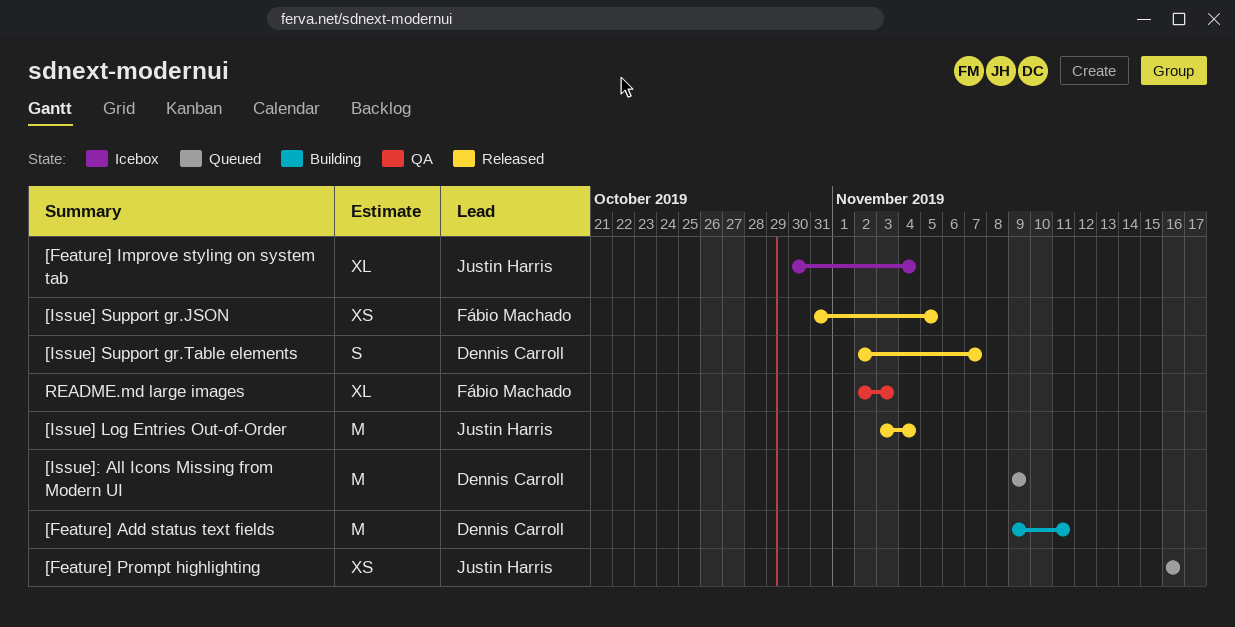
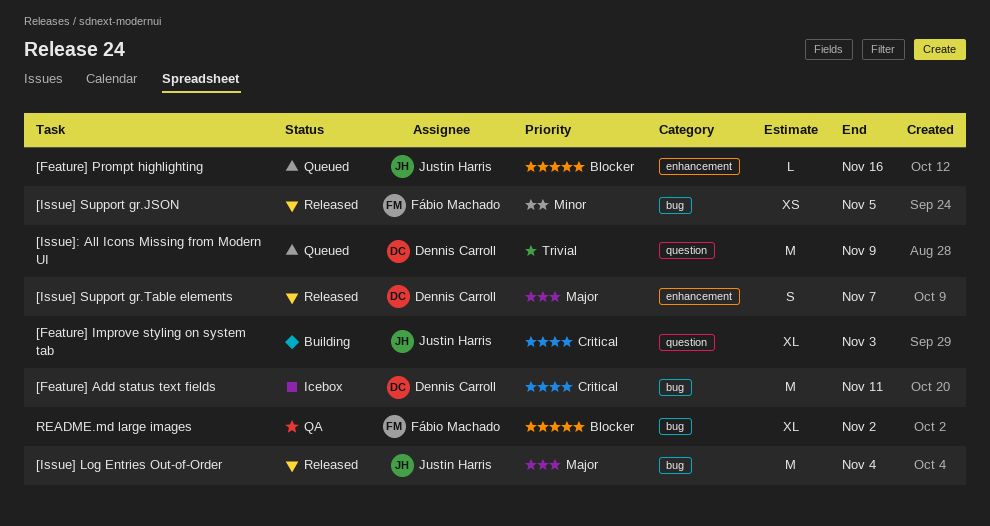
[Feature] Add status text fields, status: Building -> Icebox
[Feature] Improve styling on system tab, status: Icebox -> Building
[Feature] Improve styling on system tab, due: Nov 4 -> Nov 3
[Feature] Prompt highlighting, estimate: XS -> L
README.md large images, due: Nov 3 -> Nov 2

